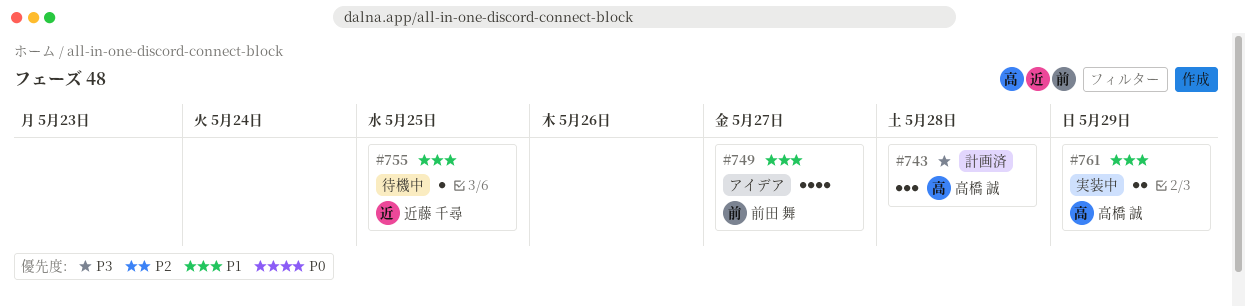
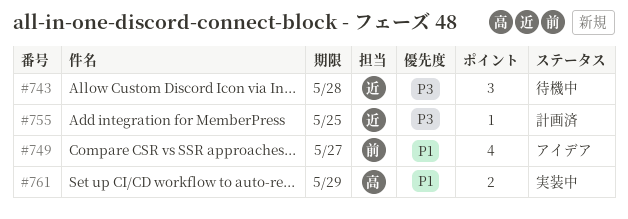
#743, status: 計画済 -> 待機中
#743, owner: 高橋 誠 -> 近藤 千尋
#755, status: 待機中 -> 計画済
#755, priority: P1 -> P3

